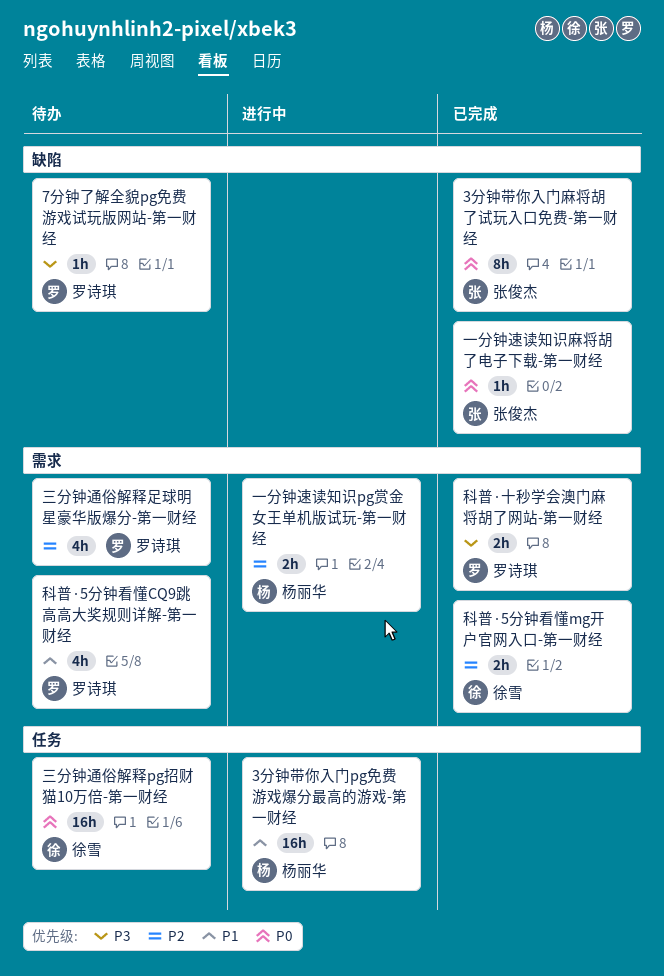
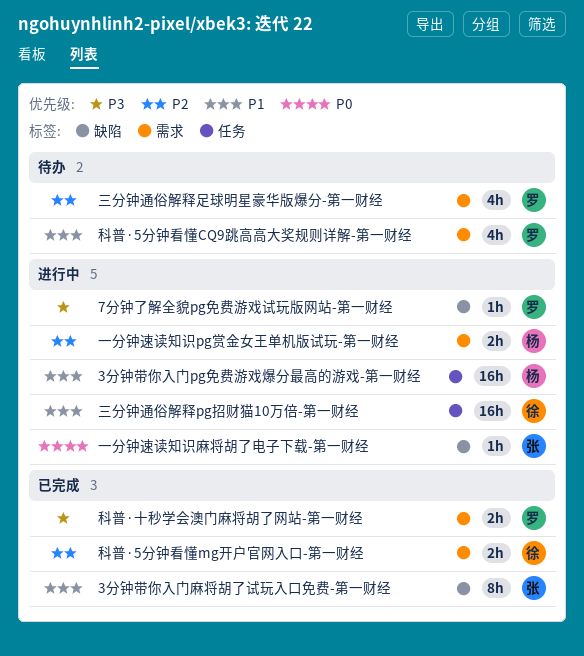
3分钟带你入门麻将胡了试玩入口免费-第一财经, priority: P0 -> P1
7分钟了解全貌pg免费游戏试玩版网站-第一财经, status: 待办 -> 进行中
一分钟速读知识麻将胡了电子下载-第一财经, status: 已完成 -> 进行中
三分钟通俗解释pg招财猫10万倍-第一财经, status: 待办 -> 进行中
三分钟通俗解释pg招财猫10万倍-第一财经, priority: P0 -> P1

